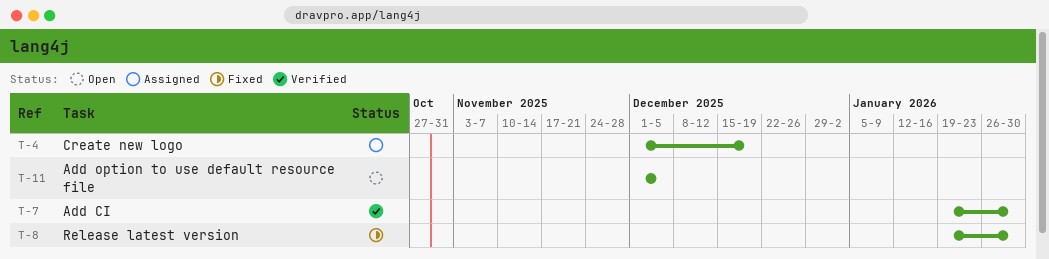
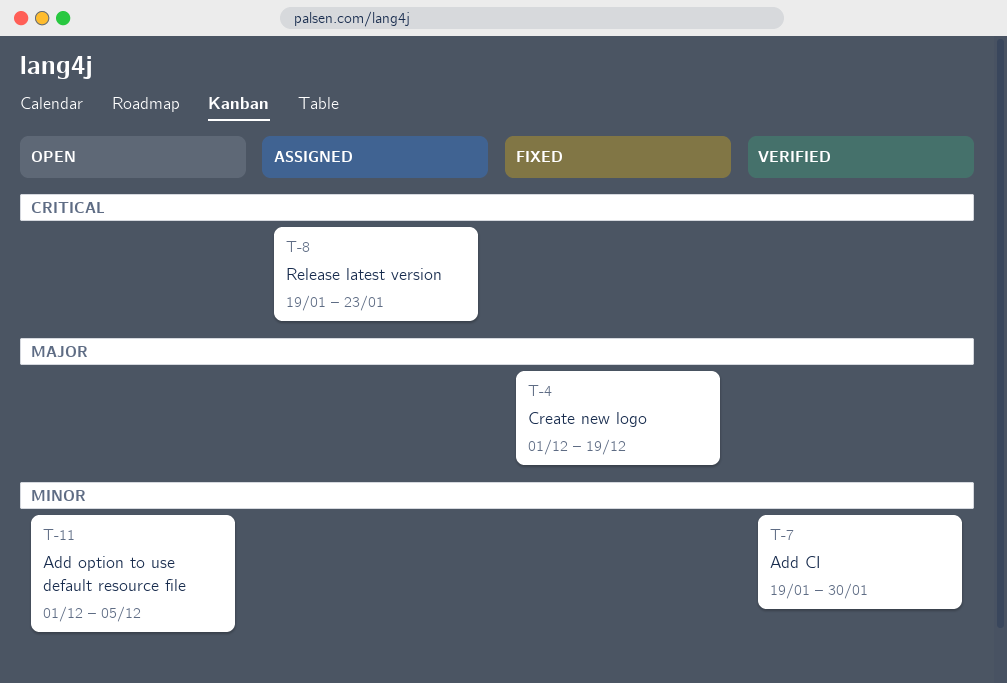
T-4, status: Assigned -> Fixed
T-8, status: Fixed -> Assigned
T-8, due: Jan 30 -> Jan 23

